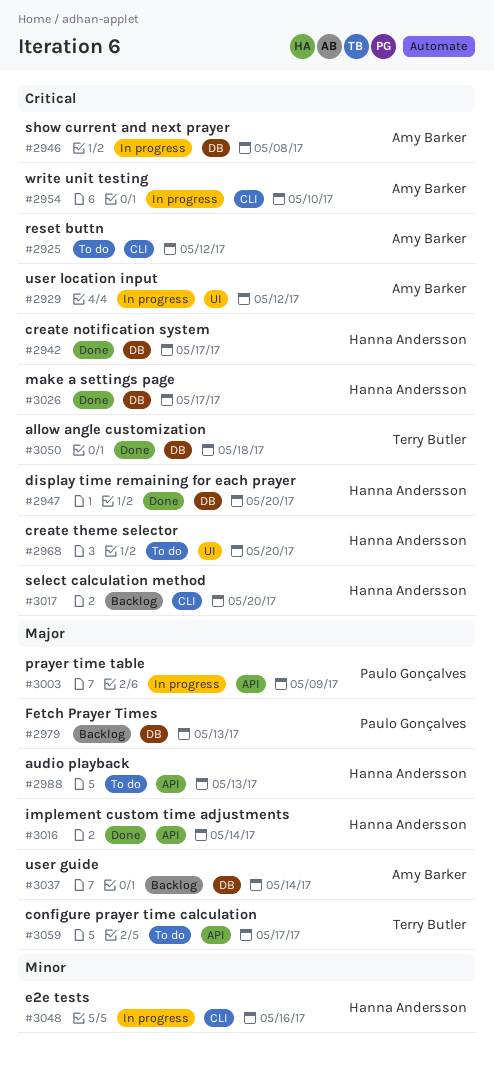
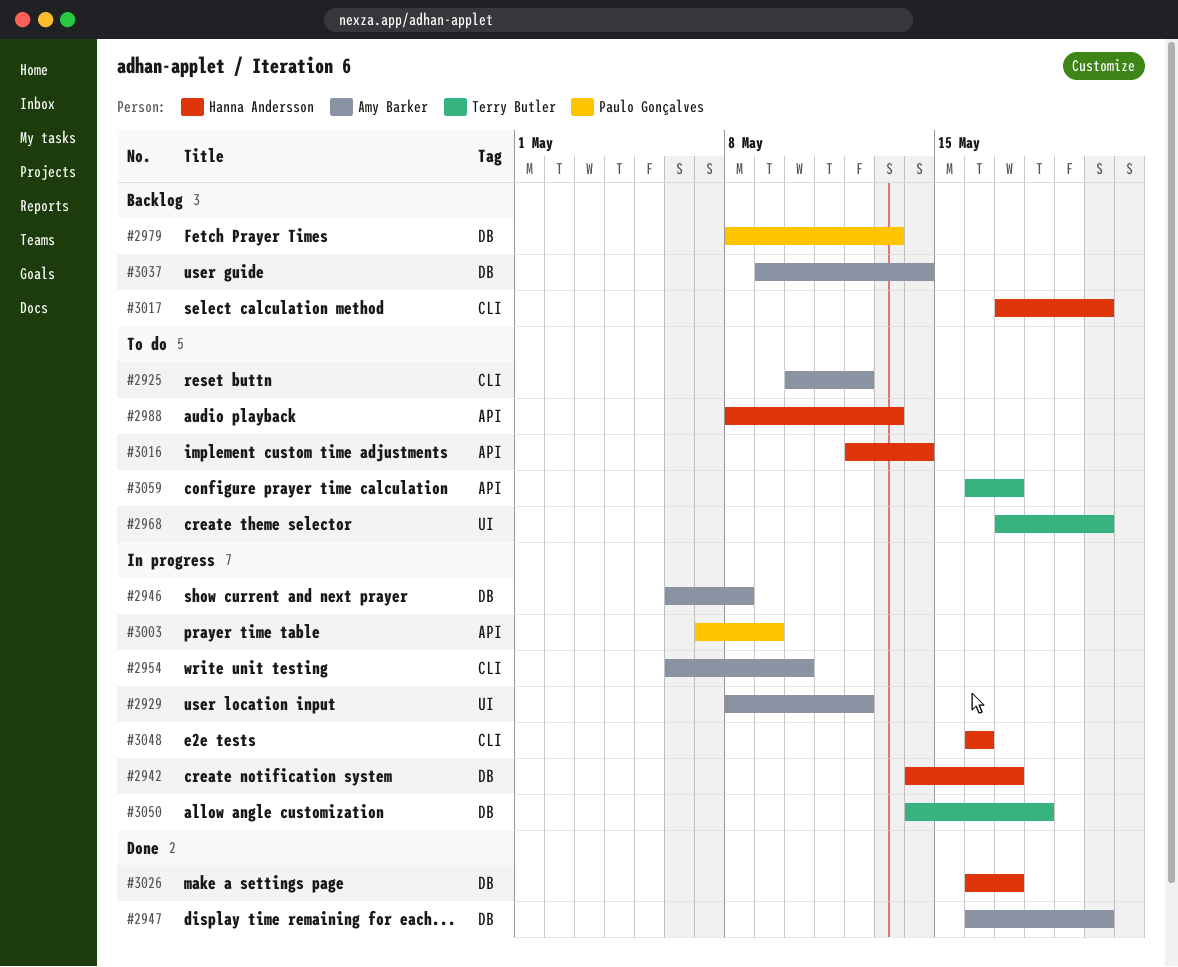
#2942, status: Done -> In progress
#2947, owner: Hanna Andersson -> Amy Barker
#2968, owner: Hanna Andersson -> Terry Butler
#3016, status: Done -> To do
#3050, status: Done -> In progress

